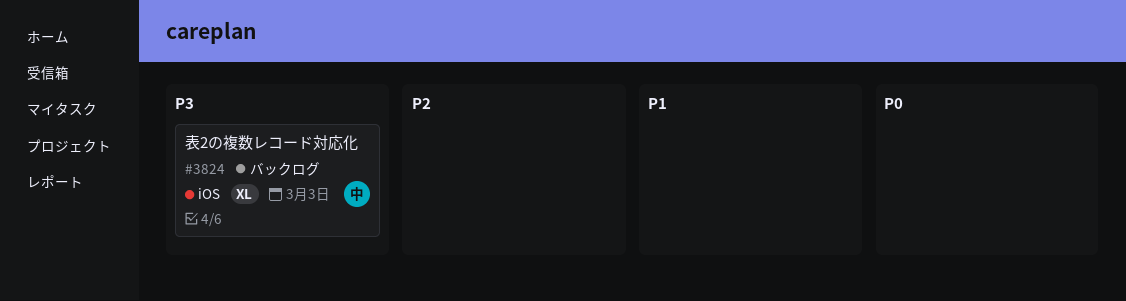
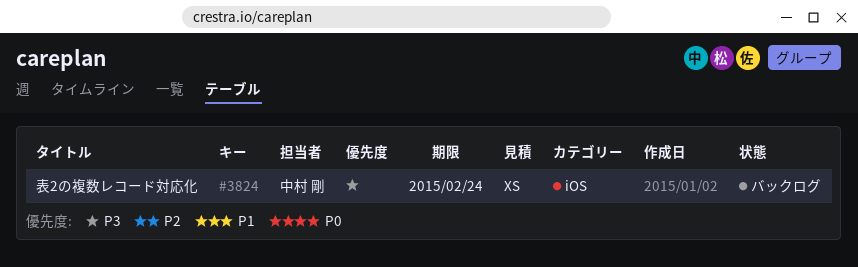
#3824, estimate: XL -> XS
#3824, due: Mar 3 -> Feb 24

